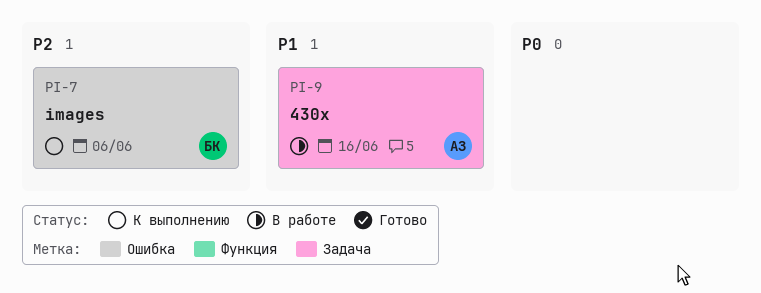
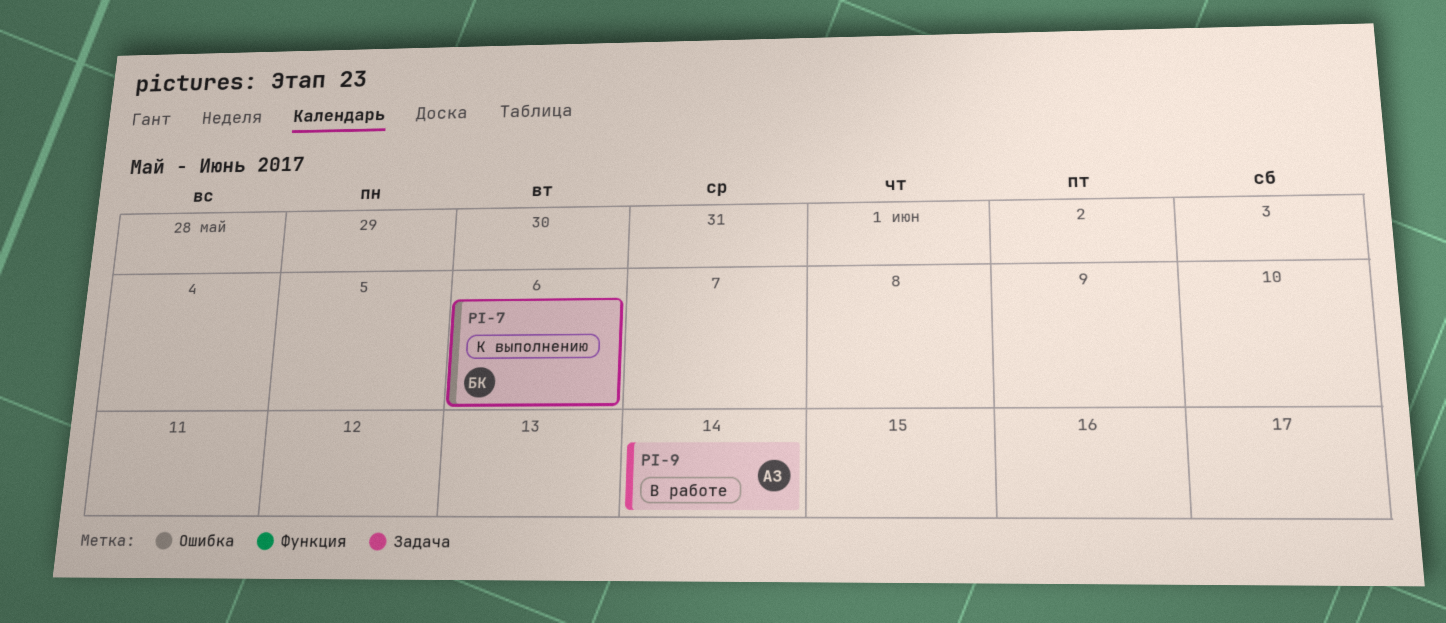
PI-9, due: Jun 16 -> Jun 14

